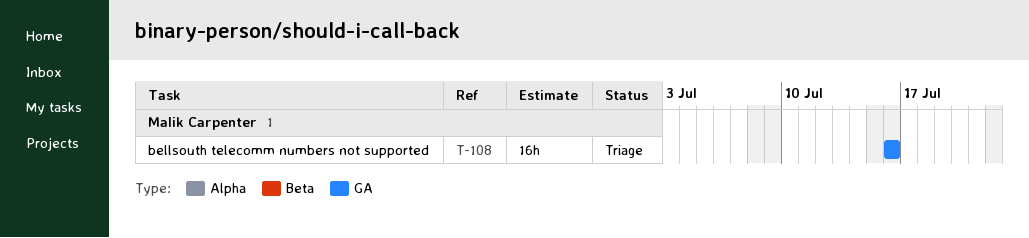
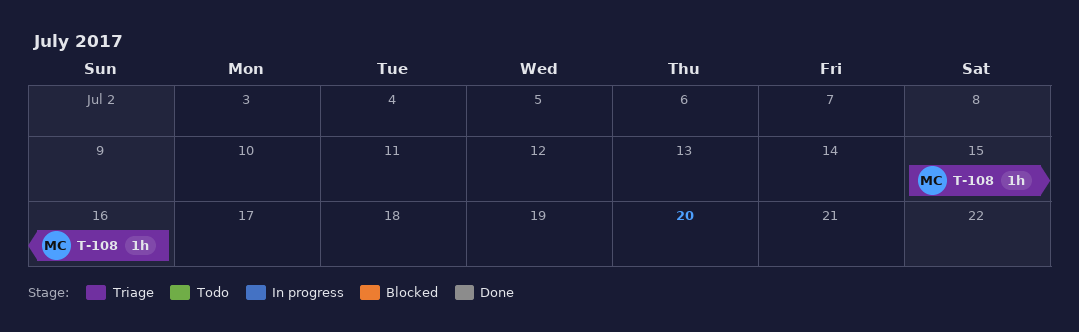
T-108, estimate: 16h -> 1h
T-108, start: Jul 16 -> Jul 15

